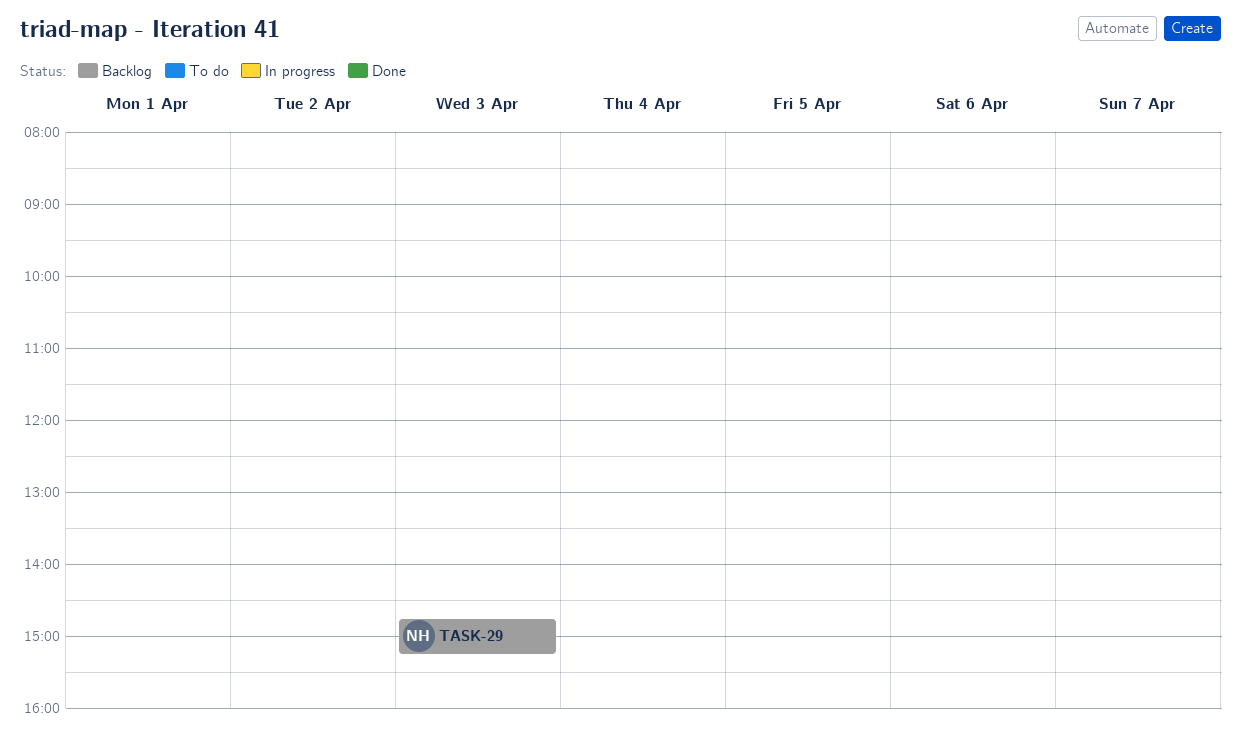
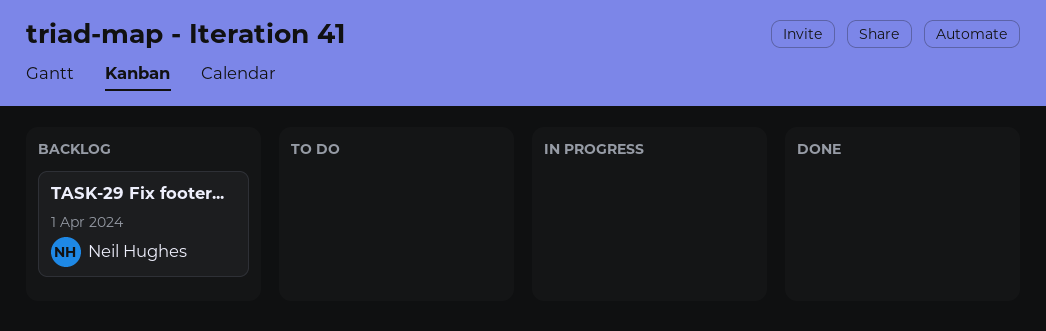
TASK-29, day: Apr 3 -> Apr 1

